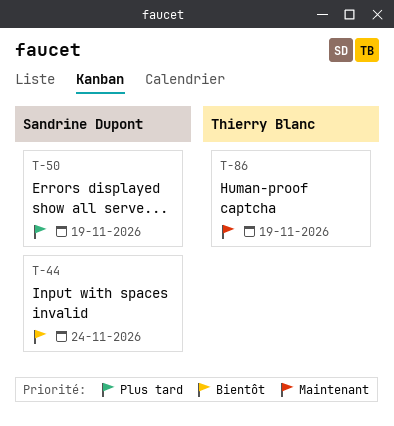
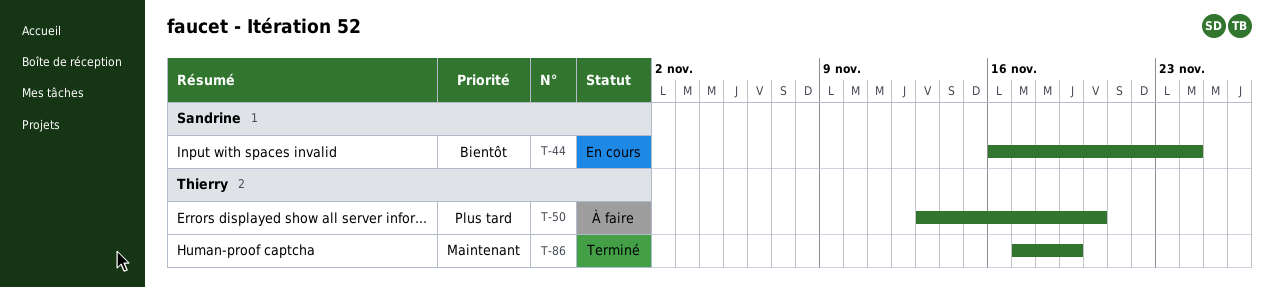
T-50, owner: Sandrine Dupont -> Thierry Blanc
T-50, due: Nov 19 -> Nov 20

